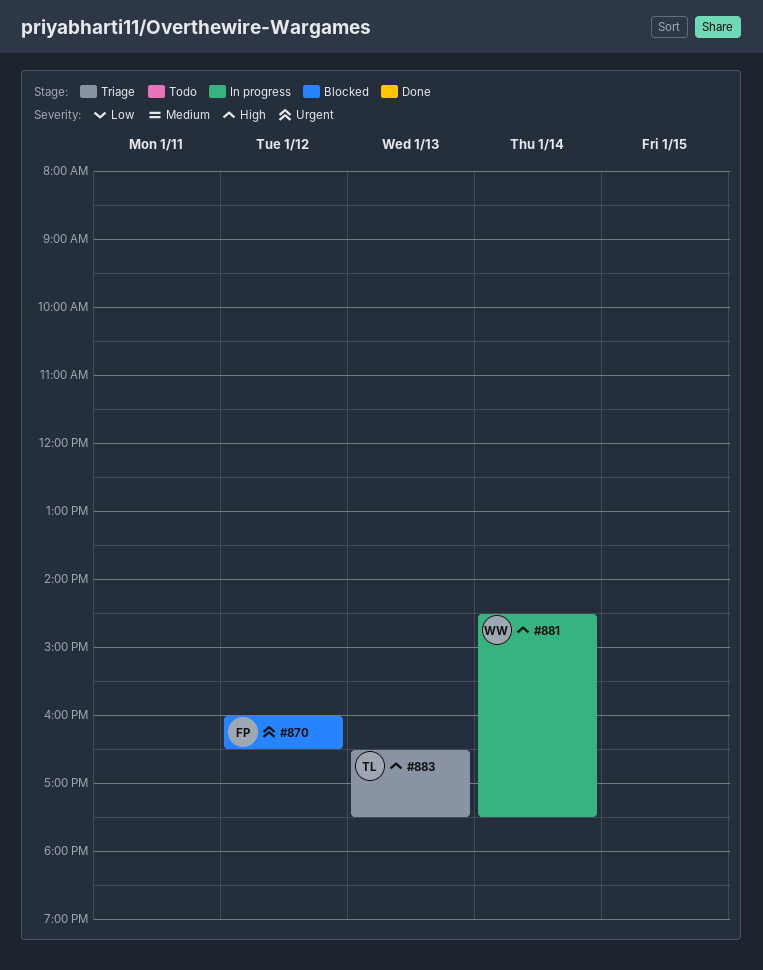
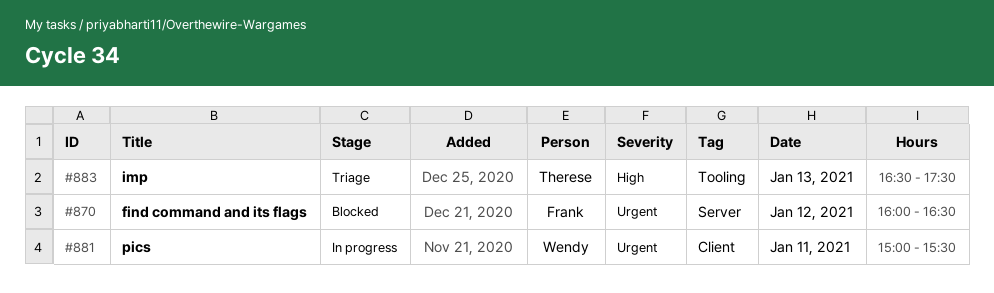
#881, priority: High -> Urgent
#881, day: Jan 14 -> Jan 11
#881, begins: 14:30 -> 15:00
#881, ends: 17:30 -> 15:30

